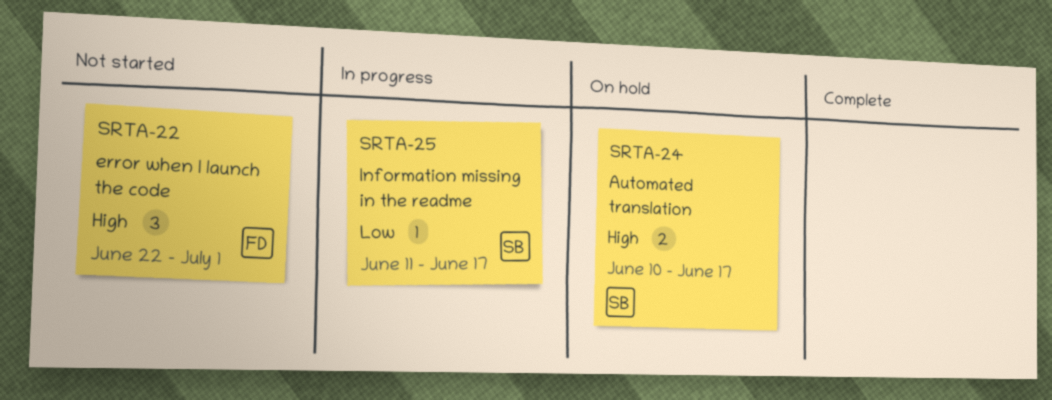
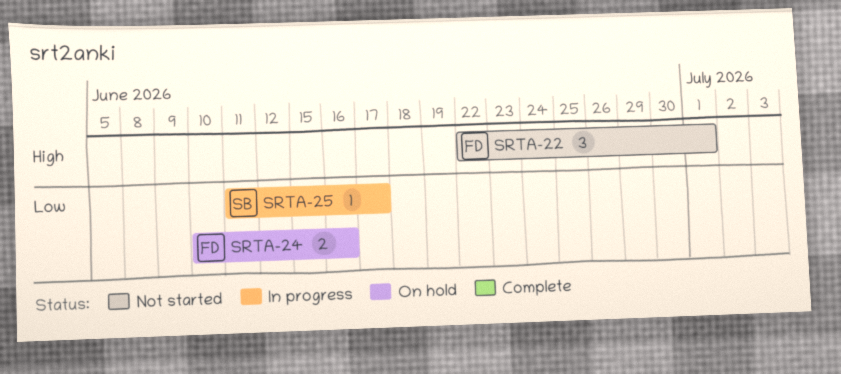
SRTA-24, owner: SB -> FD
SRTA-24, priority: High -> Low
SRTA-24, due: Jun 17 -> Jun 16

